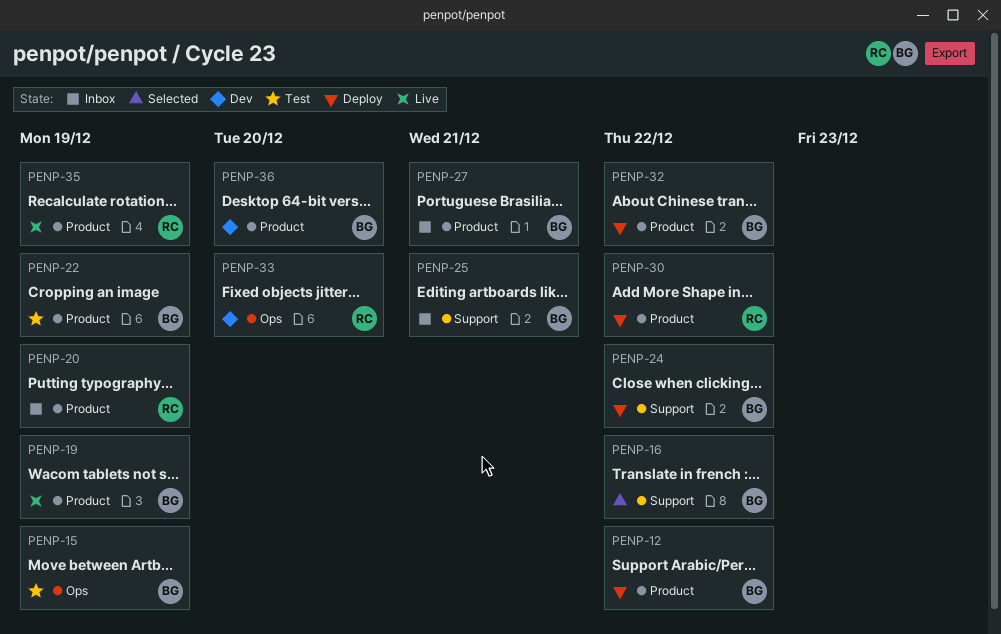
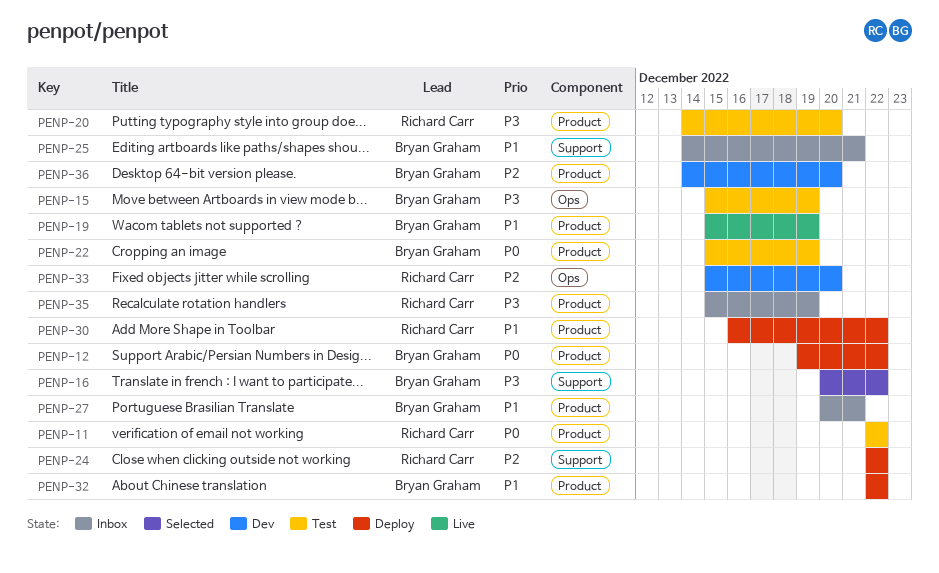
PENP-11: none -> present
PENP-20, status: Inbox -> Test
PENP-20, due: Dec 19 -> Dec 20
PENP-24, owner: Bryan Graham -> Richard Carr
PENP-35, status: Live -> Inbox

